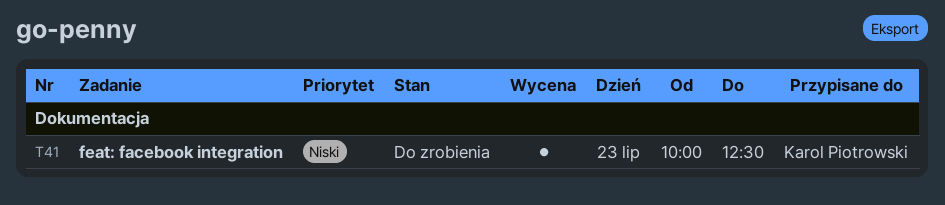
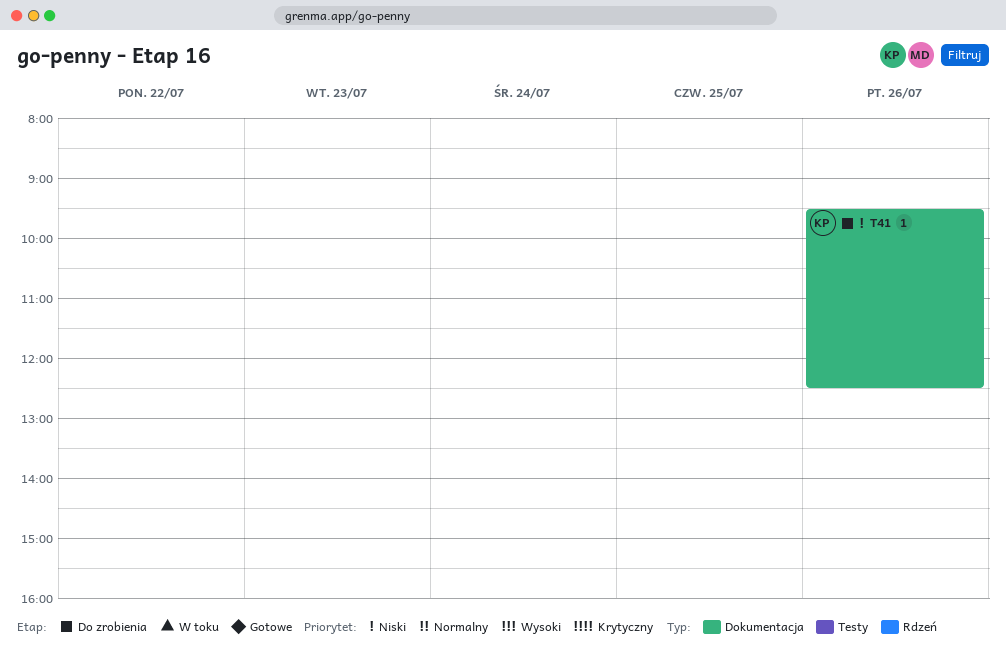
T41, day: Jul 23 -> Jul 26
T41, begins: 10:00 -> 09:30

